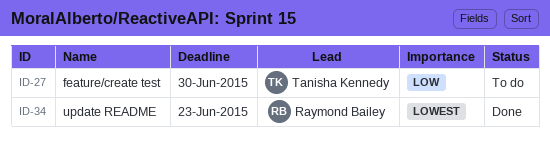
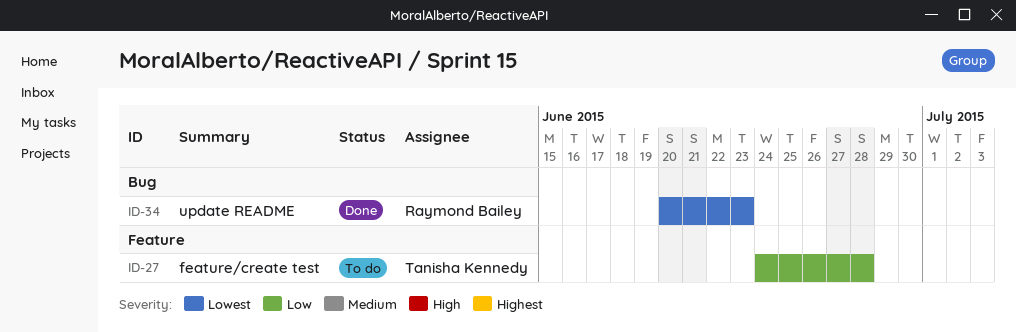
ID-27, due: Jun 30 -> Jun 28

